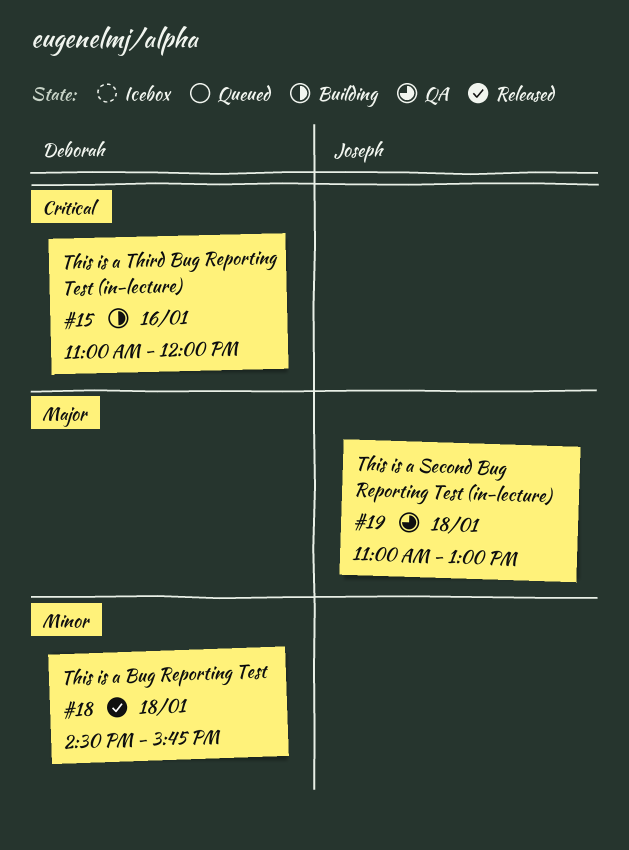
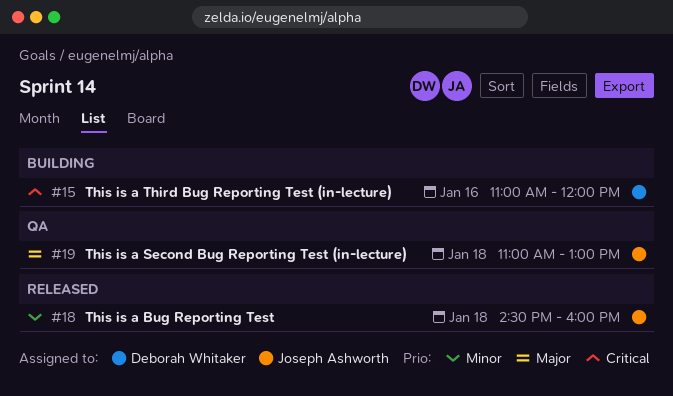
#18, owner: Deborah Whitaker -> Joseph Ashworth
#18, ends: 15:45 -> 16:00

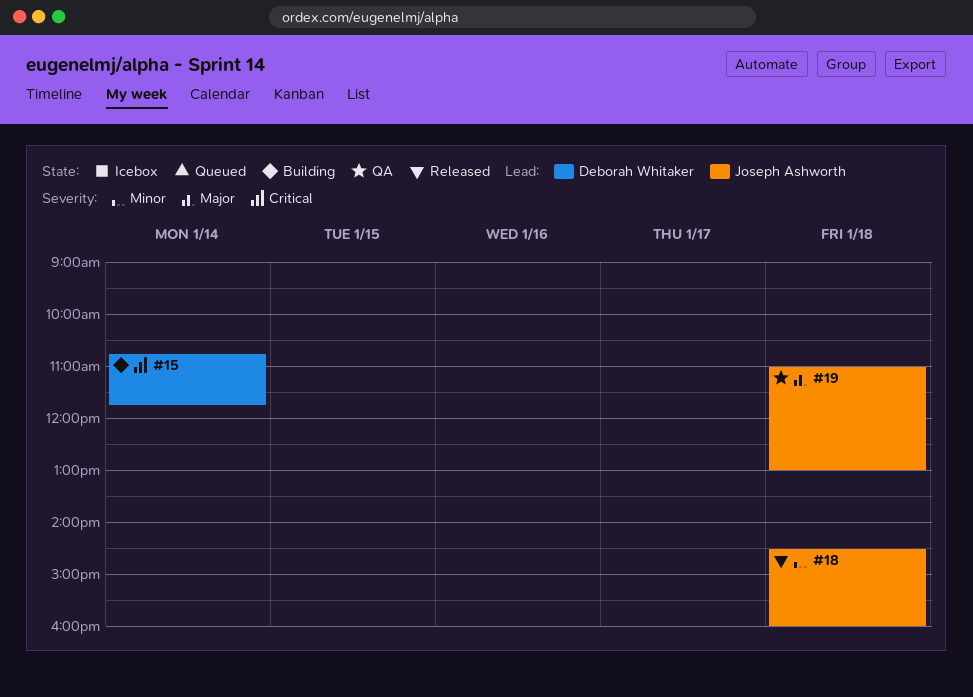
#15, day: Jan 16 -> Jan 14
#15, begins: 11:00 -> 10:45
#15, ends: 12:00 -> 11:45

